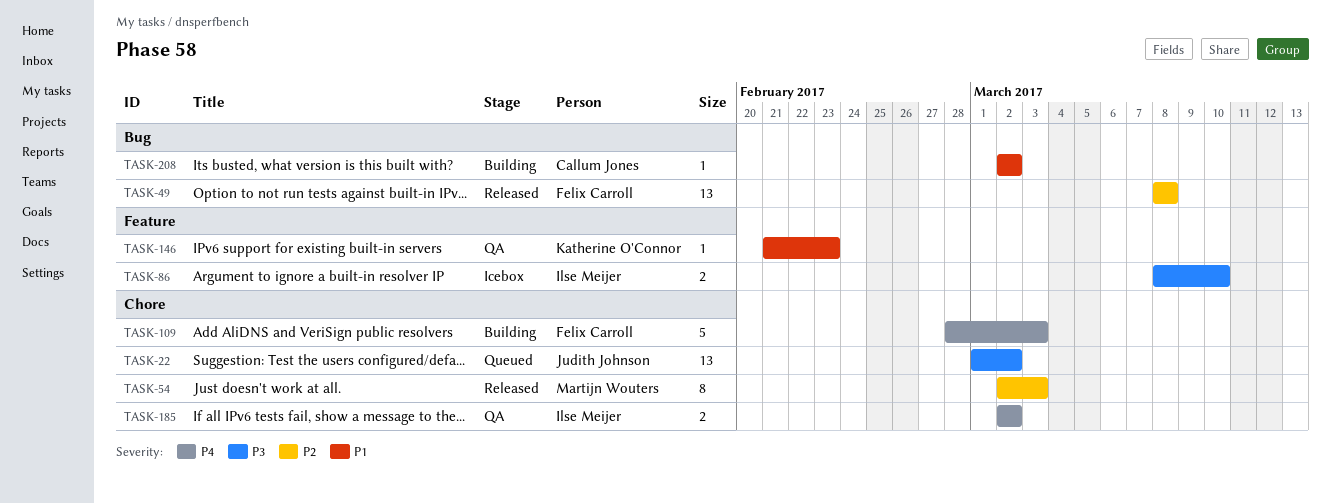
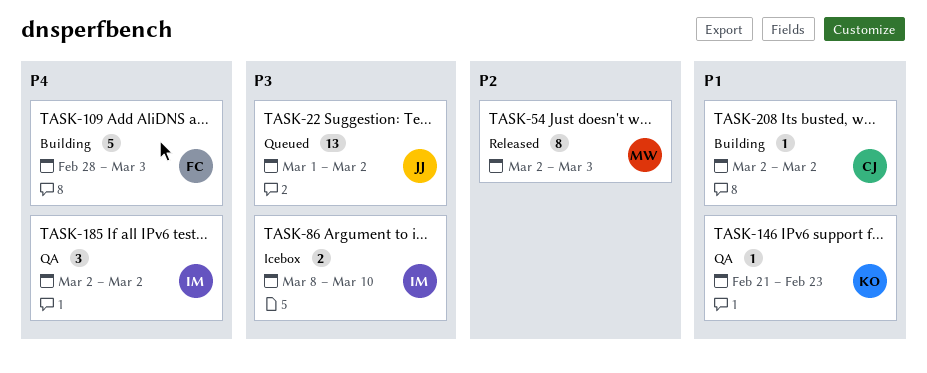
TASK-49: present -> none
TASK-185, estimate: 2 -> 3

